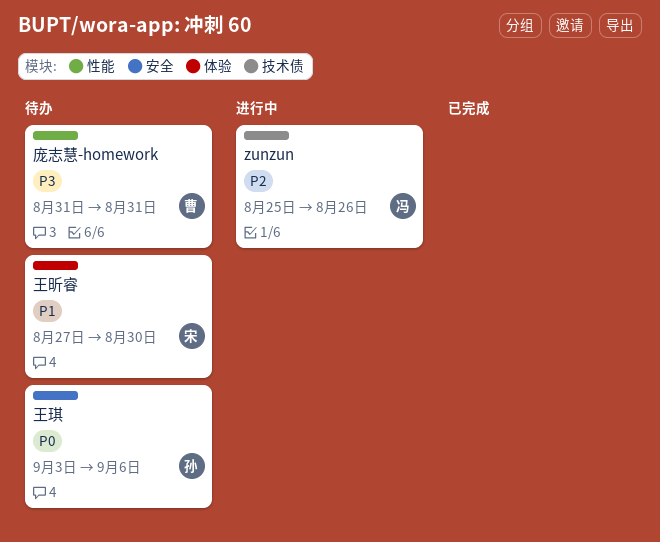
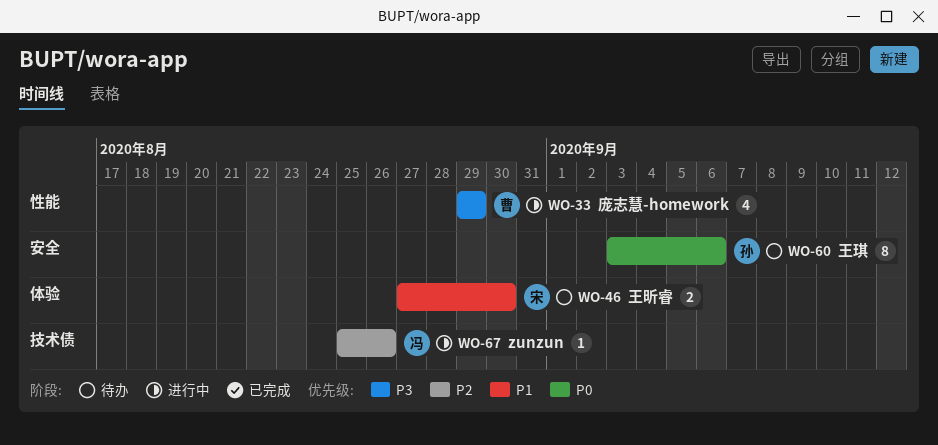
庞志慧-homework, status: 待办 -> 进行中
庞志慧-homework, start: Aug 31 -> Aug 29
庞志慧-homework, due: Aug 31 -> Aug 29

